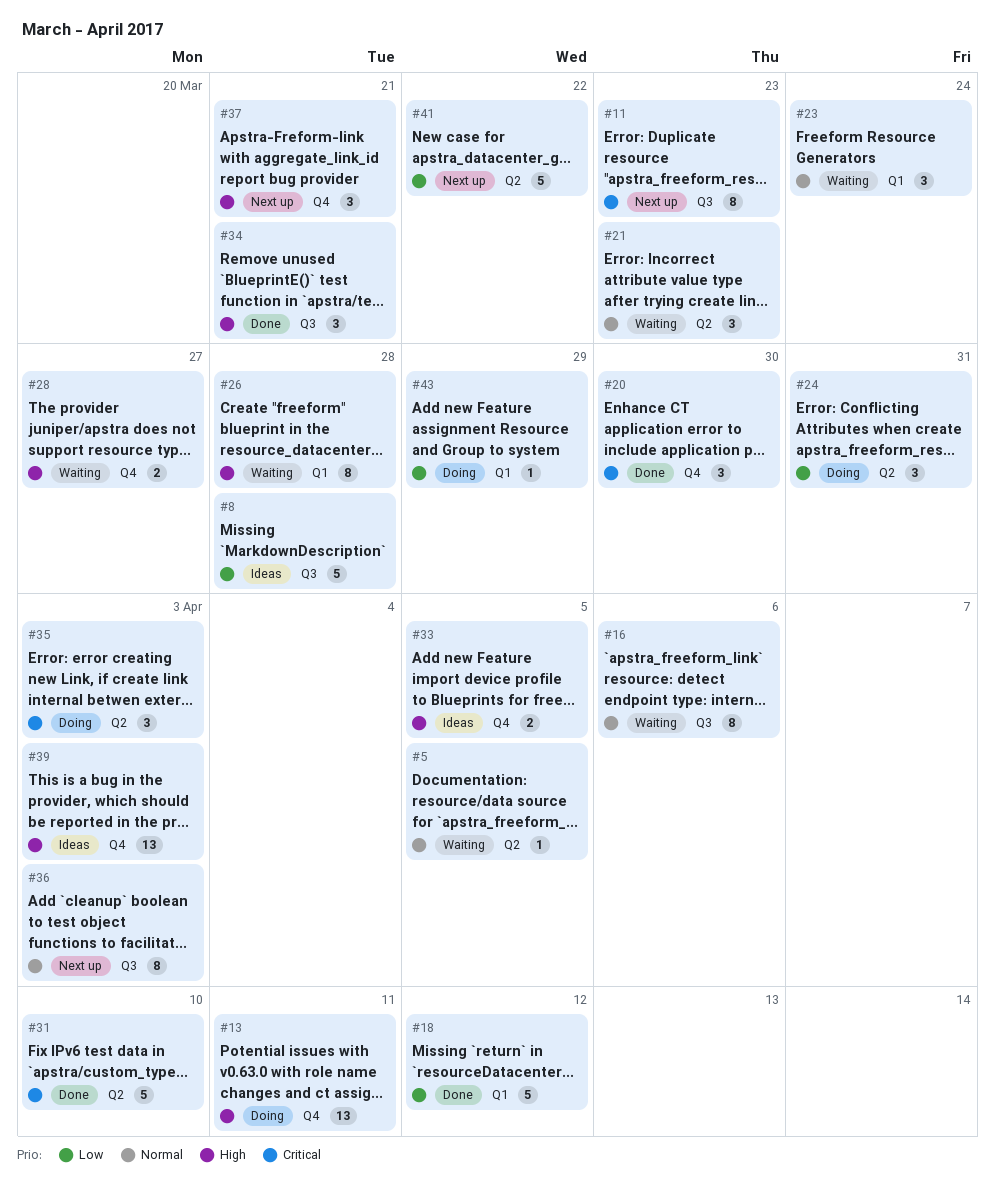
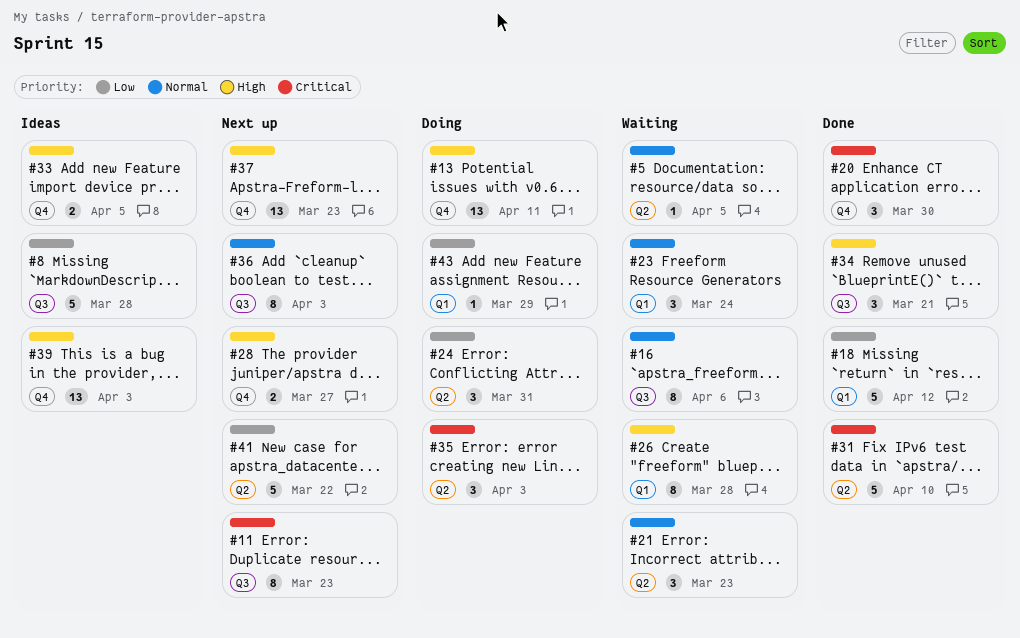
#28, status: Waiting -> Next up
#37, estimate: 3 -> 13
#37, due: Mar 21 -> Mar 23

